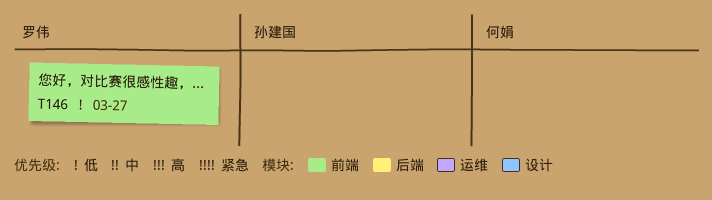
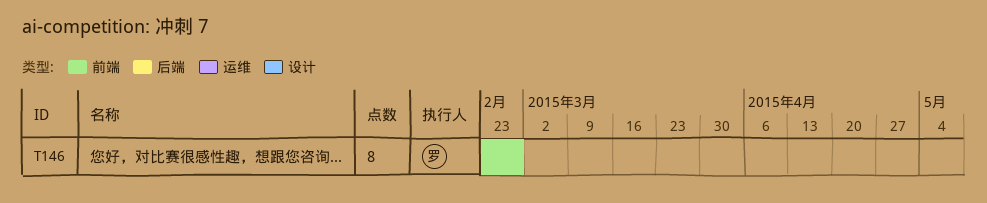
T146, due: Mar 27 -> Feb 27

